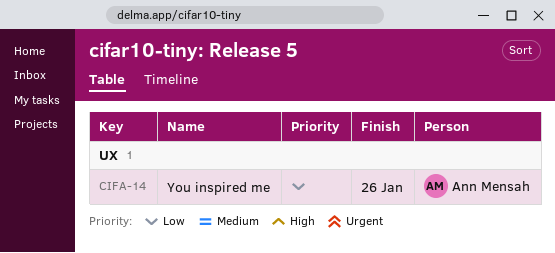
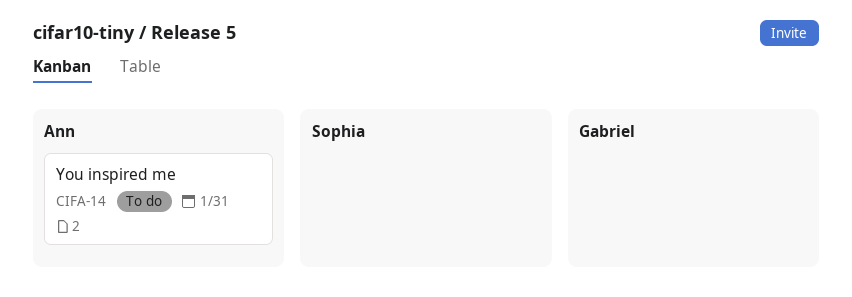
CIFA-14, due: Jan 26 -> Jan 31

